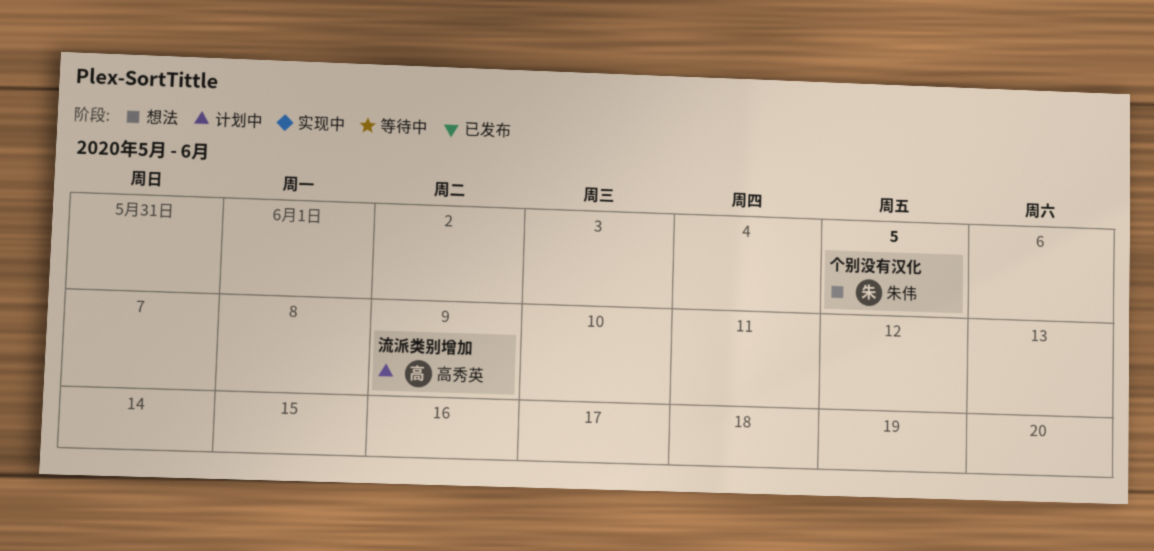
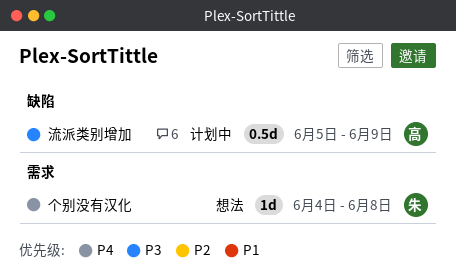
个别没有汉化, due: Jun 5 -> Jun 8

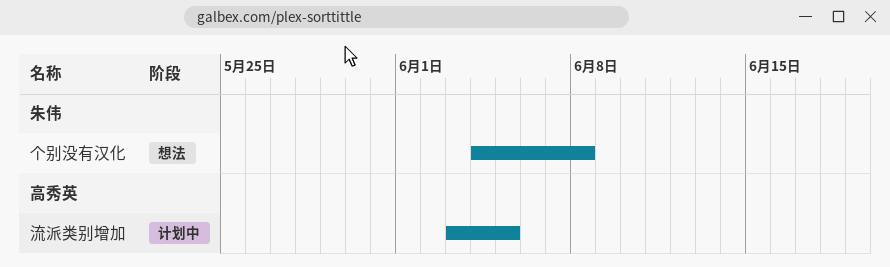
流派类别增加, start: Jun 5 -> Jun 3
流派类别增加, due: Jun 9 -> Jun 5

